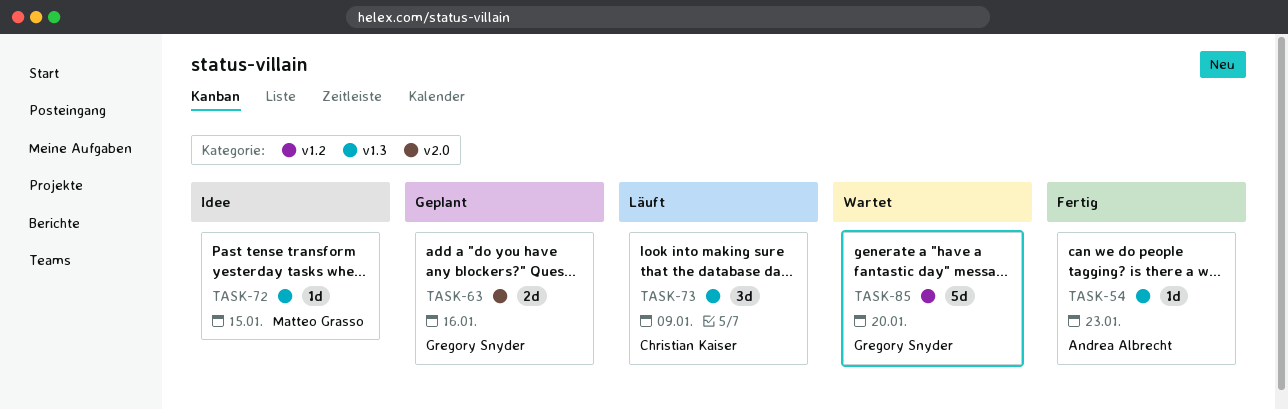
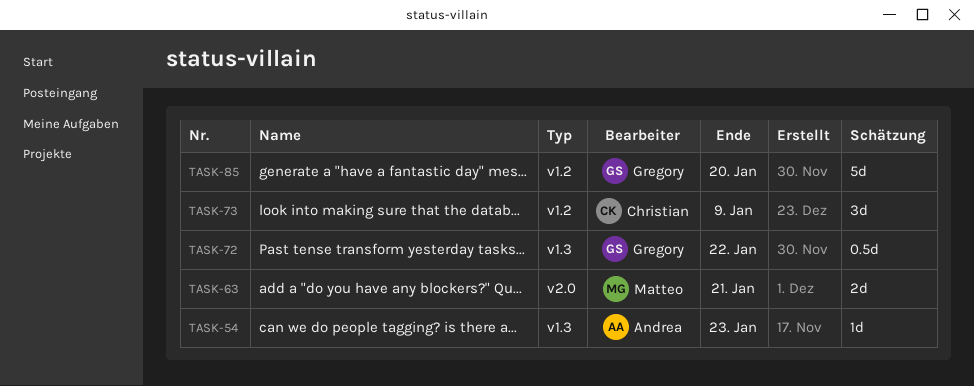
TASK-63, owner: Gregory Snyder -> Matteo Grasso
TASK-63, due: Jan 16 -> Jan 21
TASK-72, owner: Matteo Grasso -> Gregory Snyder
TASK-72, estimate: 1d -> 0.5d
TASK-72, due: Jan 15 -> Jan 22
TASK-73, label: v1.3 -> v1.2

